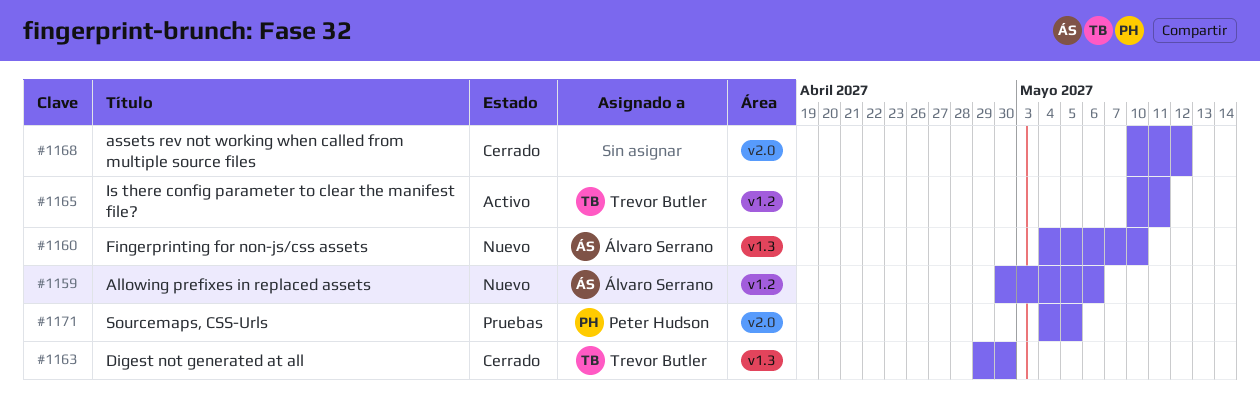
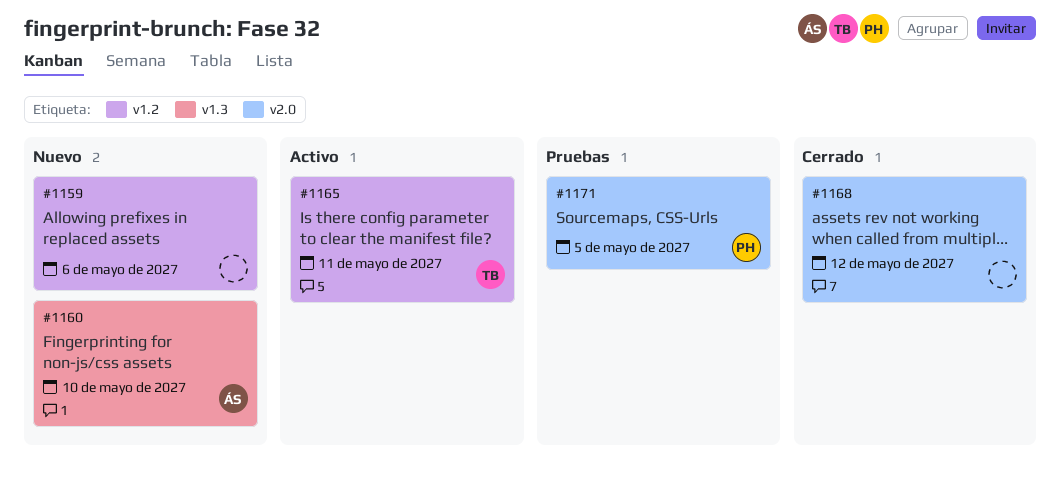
#1159, owner: Álvaro Serrano -> none
#1163: present -> none

